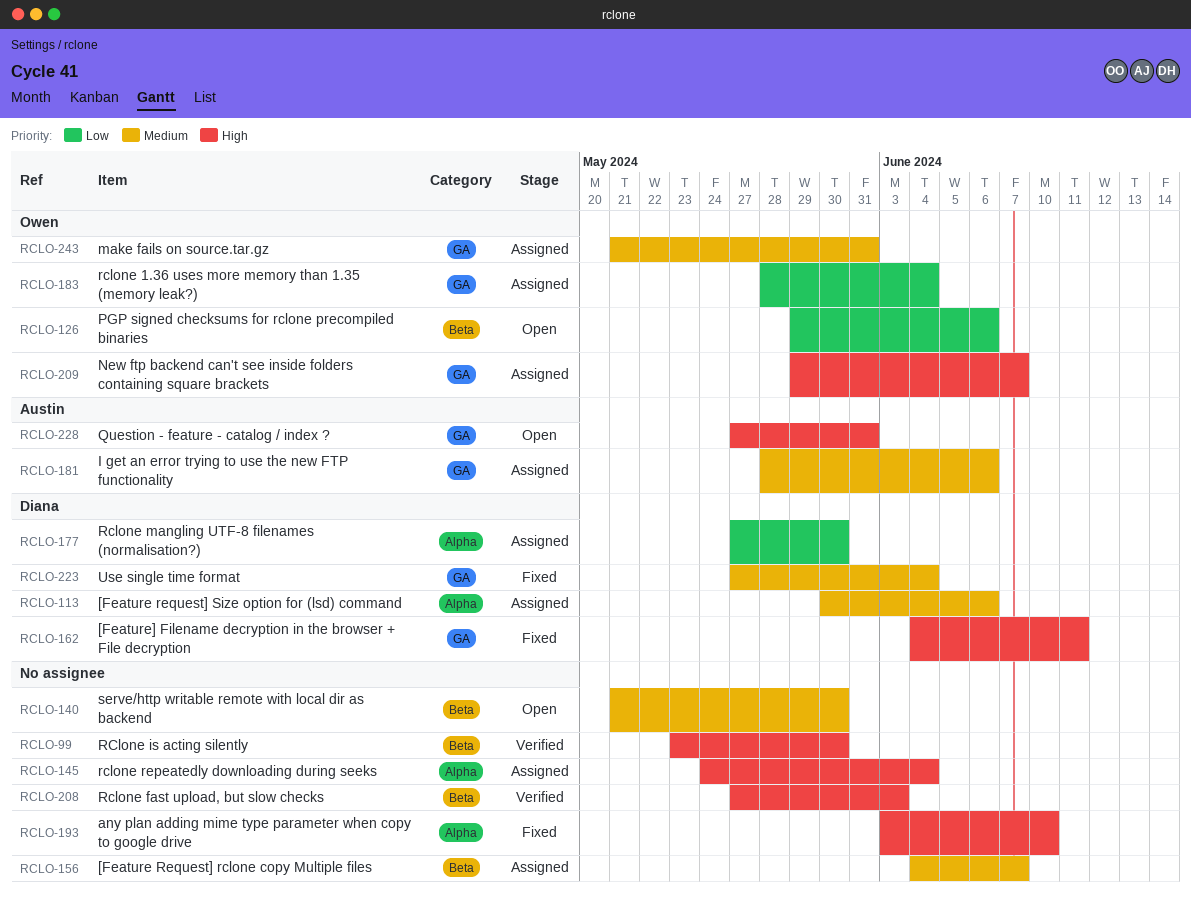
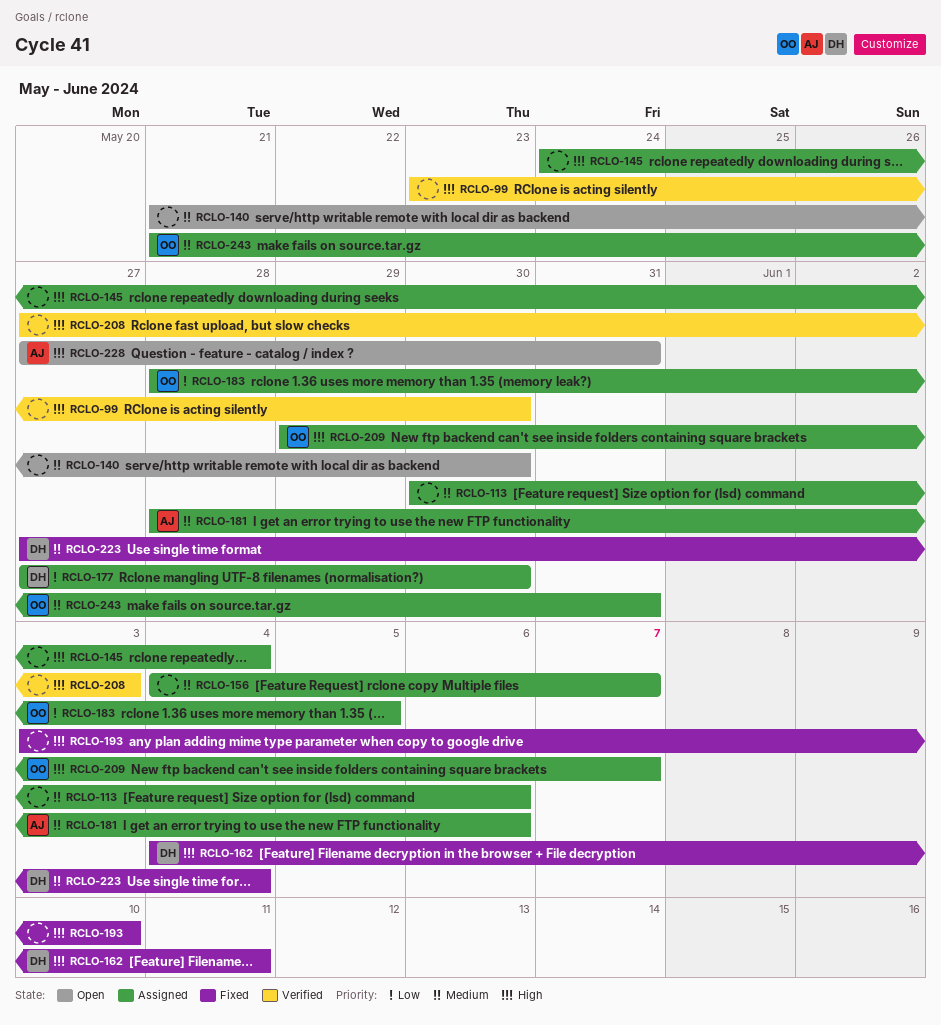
RCLO-113, owner: Diana -> none
RCLO-126: present -> none
RCLO-183, due: Jun 4 -> Jun 5

